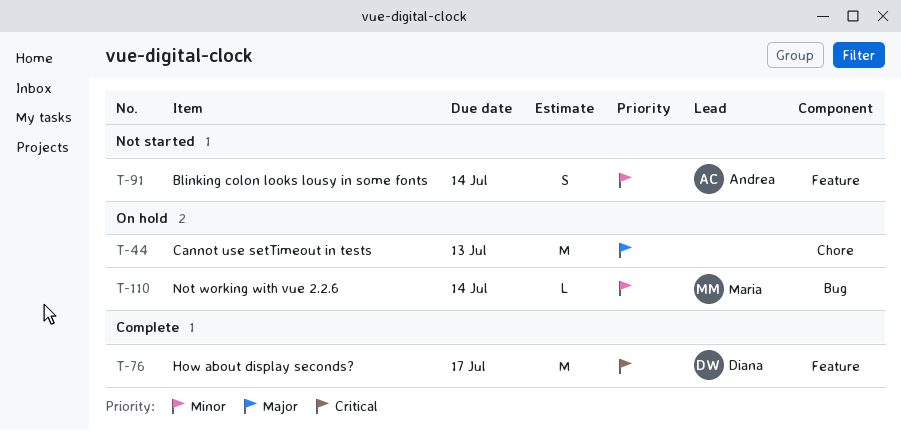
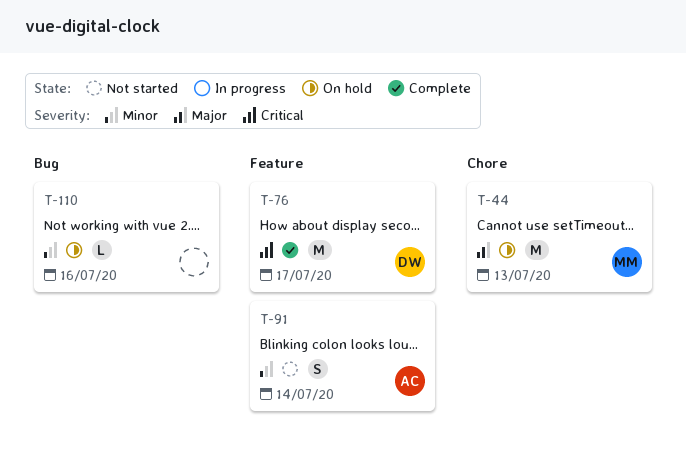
T-44, owner: none -> Maria
T-110, owner: Maria -> none
T-110, due: Jul 14 -> Jul 16

